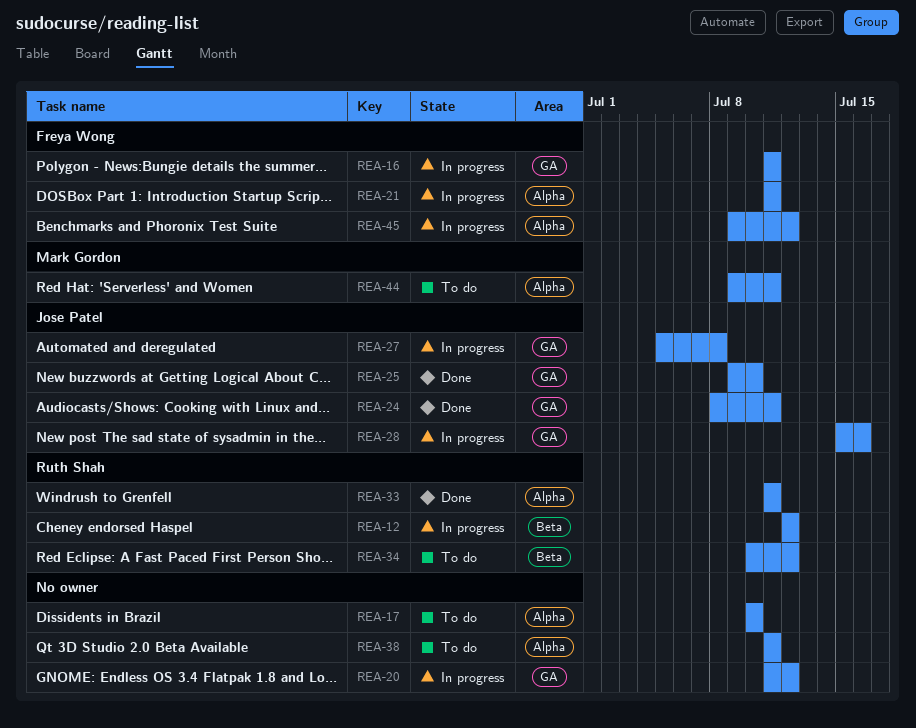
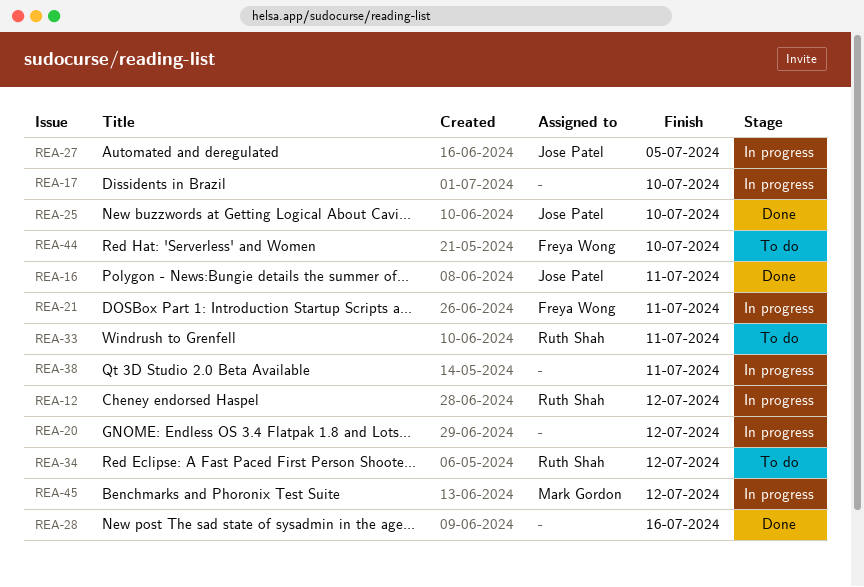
REA-16, status: In progress -> Done
REA-16, owner: Freya Wong -> Jose Patel
REA-17, status: To do -> In progress
REA-24: present -> none
REA-27, due: Jul 8 -> Jul 5
REA-28, status: In progress -> Done
REA-28, owner: Jose Patel -> none
REA-33, status: Done -> To do
REA-38, status: To do -> In progress
REA-44, owner: Mark Gordon -> Freya Wong
REA-44, due: Jul 11 -> Jul 10
REA-45, owner: Freya Wong -> Mark Gordon

